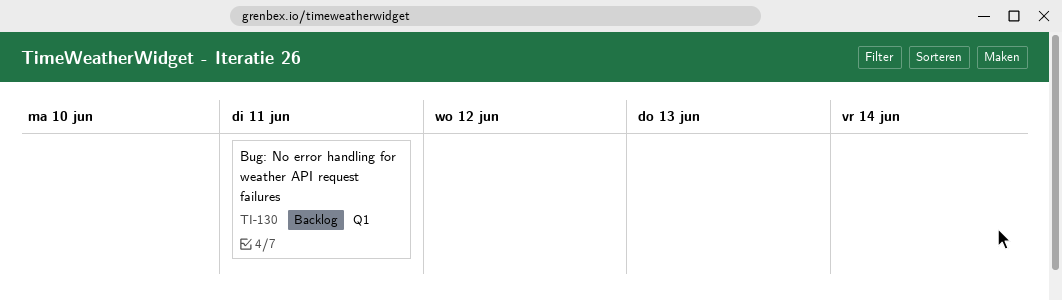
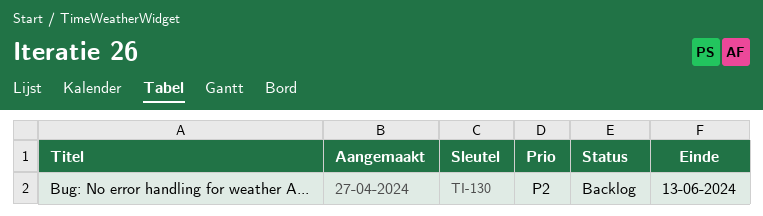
TI-130, due: Jun 11 -> Jun 13

